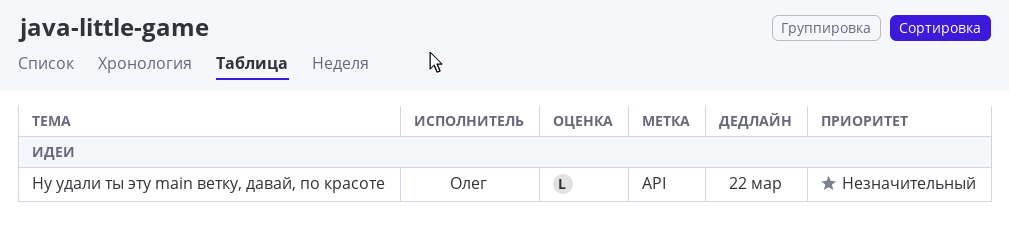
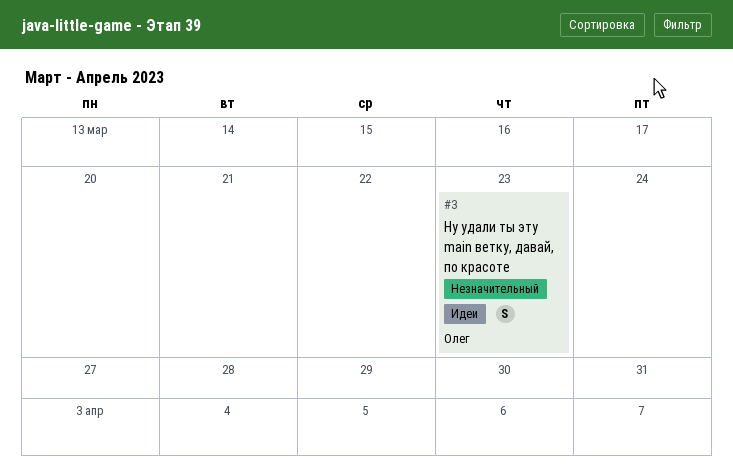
Ну удали ты эту main ветку, давай, по красоте, estimate: L -> S
Ну удали ты эту main ветку, давай, по красоте, due: Mar 22 -> Mar 23

